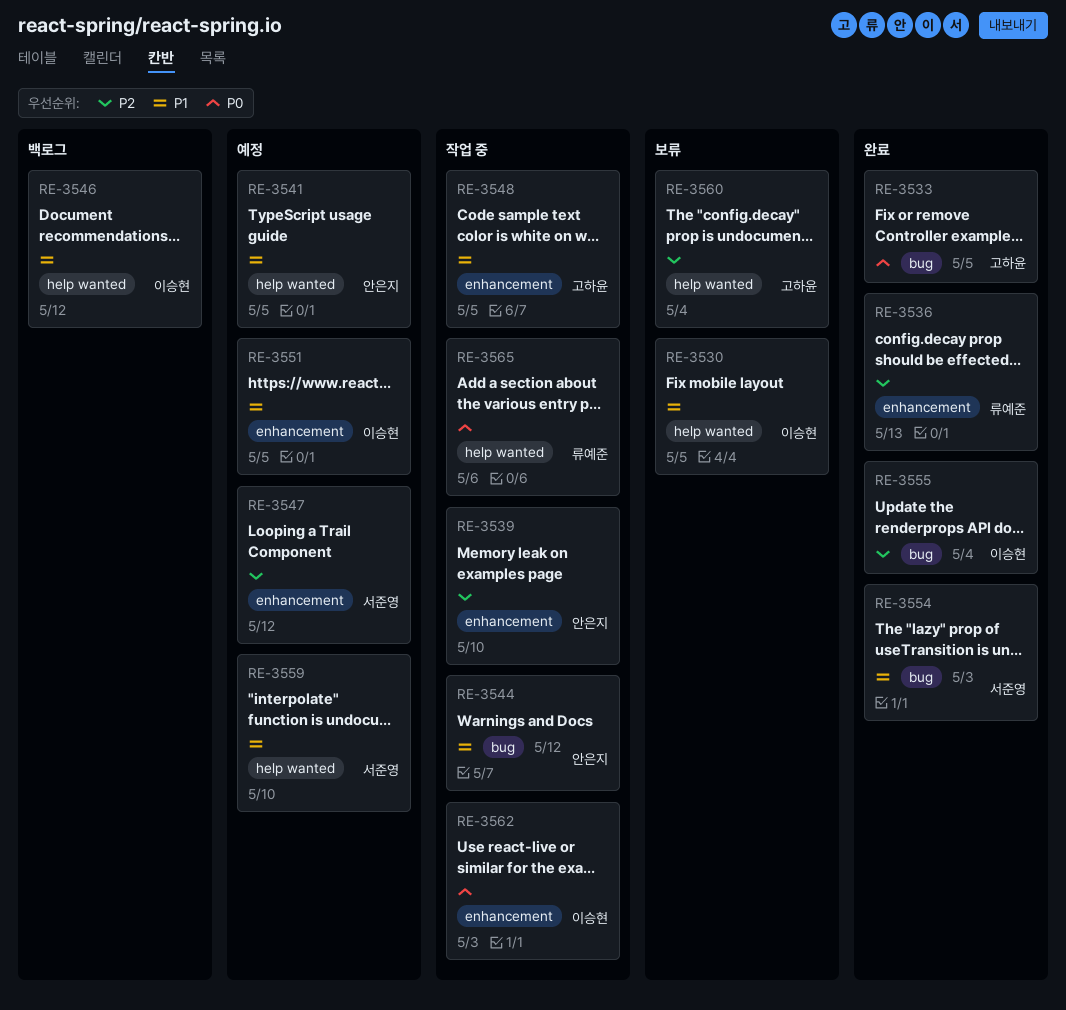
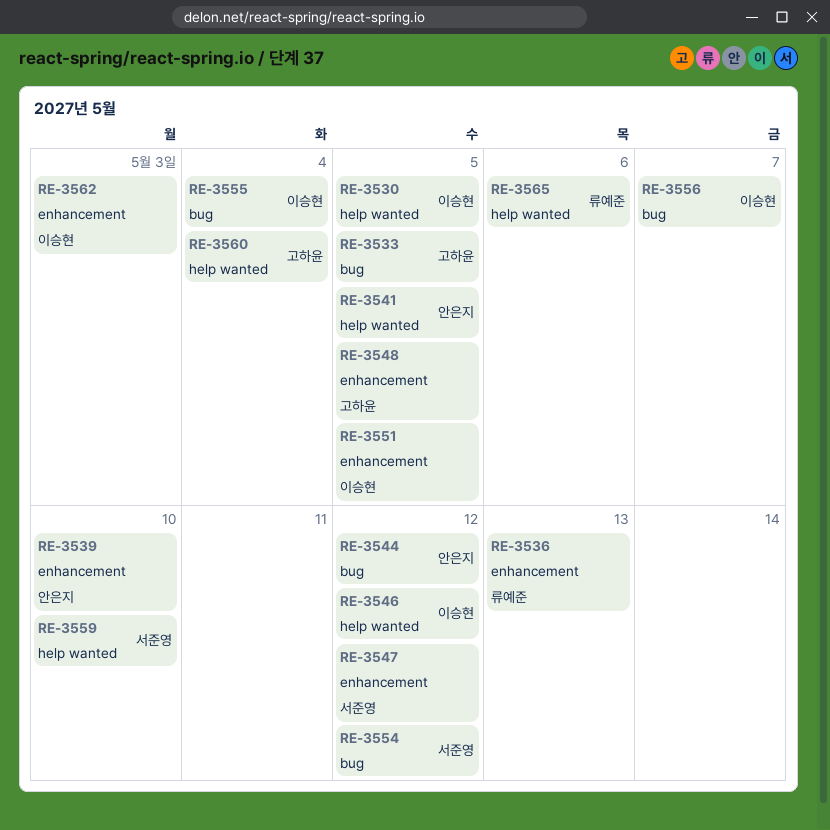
RE-3554, due: May 3 -> May 12
RE-3556: none -> present

